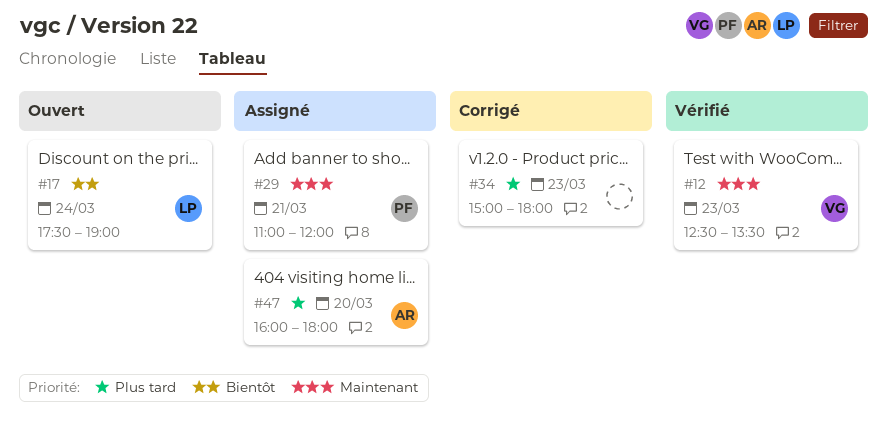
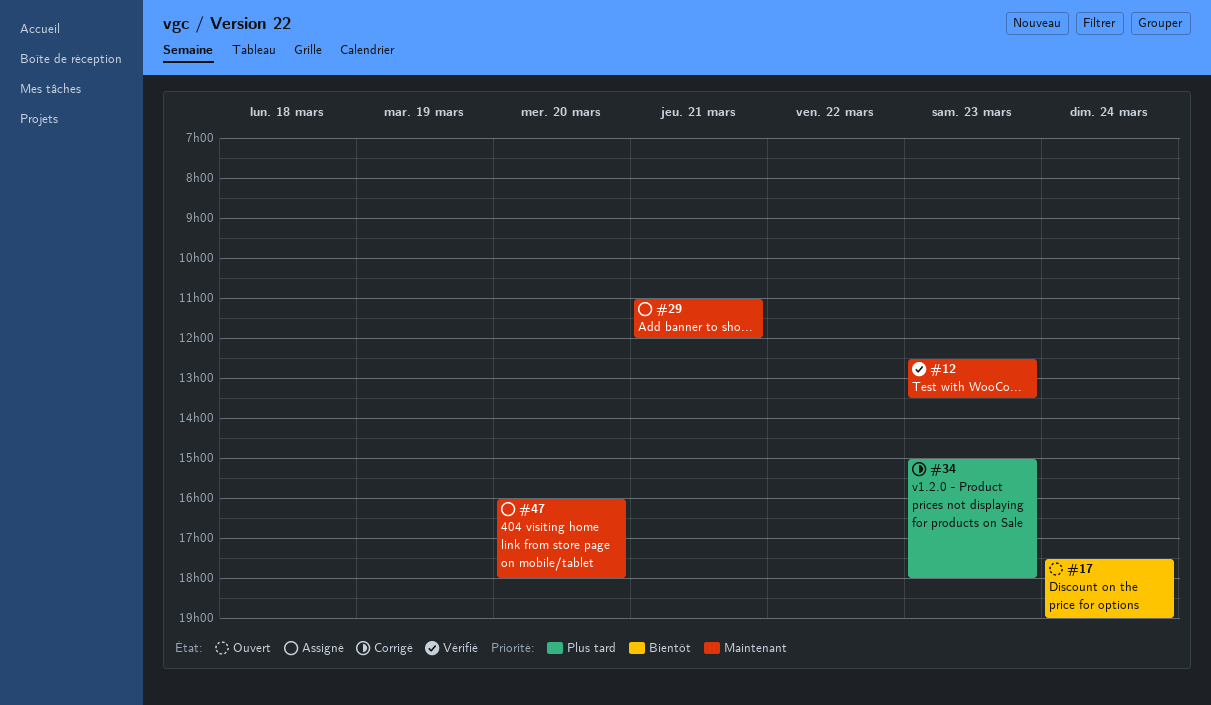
#47, priority: Plus tard -> Maintenant

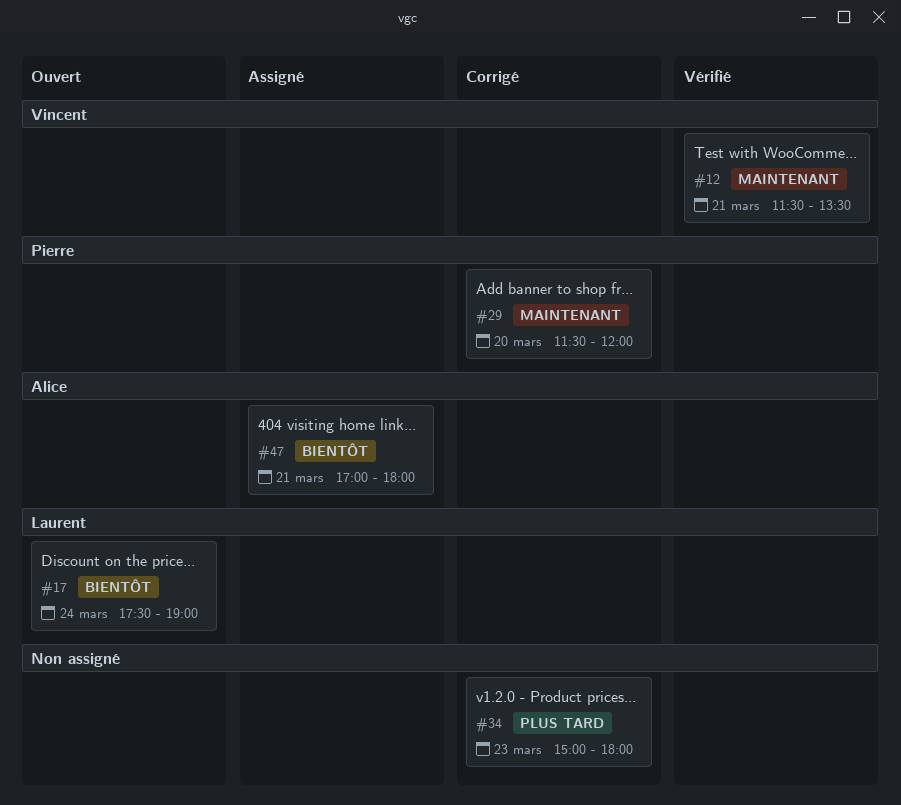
#12, day: Mar 23 -> Mar 21
#12, begins: 12:30 -> 11:30
#29, status: Assigné -> Corrigé
#29, day: Mar 21 -> Mar 20
#29, begins: 11:00 -> 11:30
#47, priority: Maintenant -> Bientôt
#47, day: Mar 20 -> Mar 21
#47, begins: 16:00 -> 17:00

